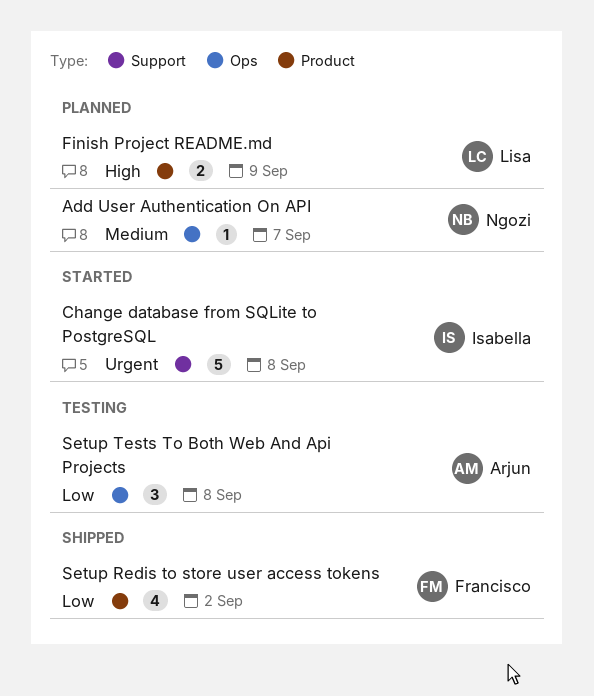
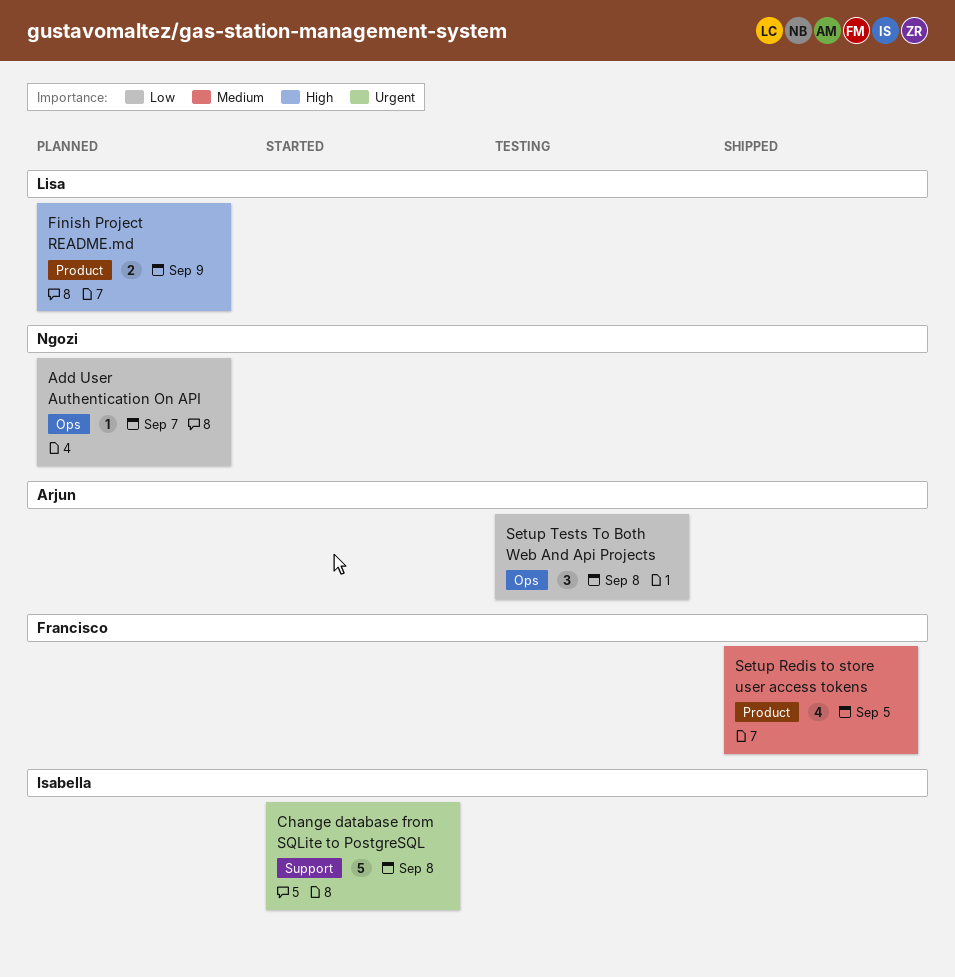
Add User Authentication On API, priority: Medium -> Low
Setup Redis to store user access tokens, priority: Low -> Medium
Setup Redis to store user access tokens, due: Sep 2 -> Sep 5

